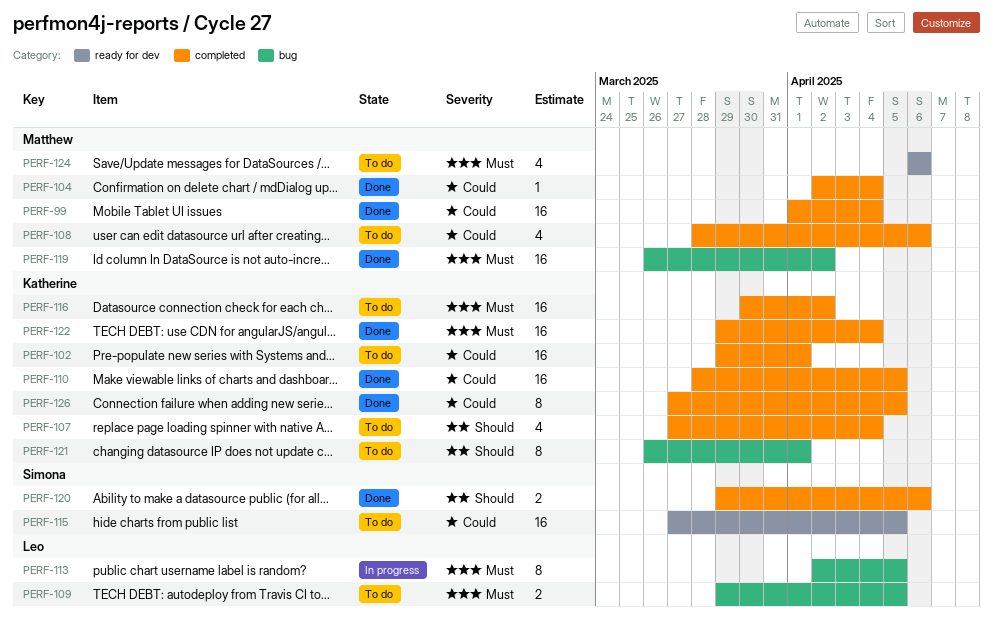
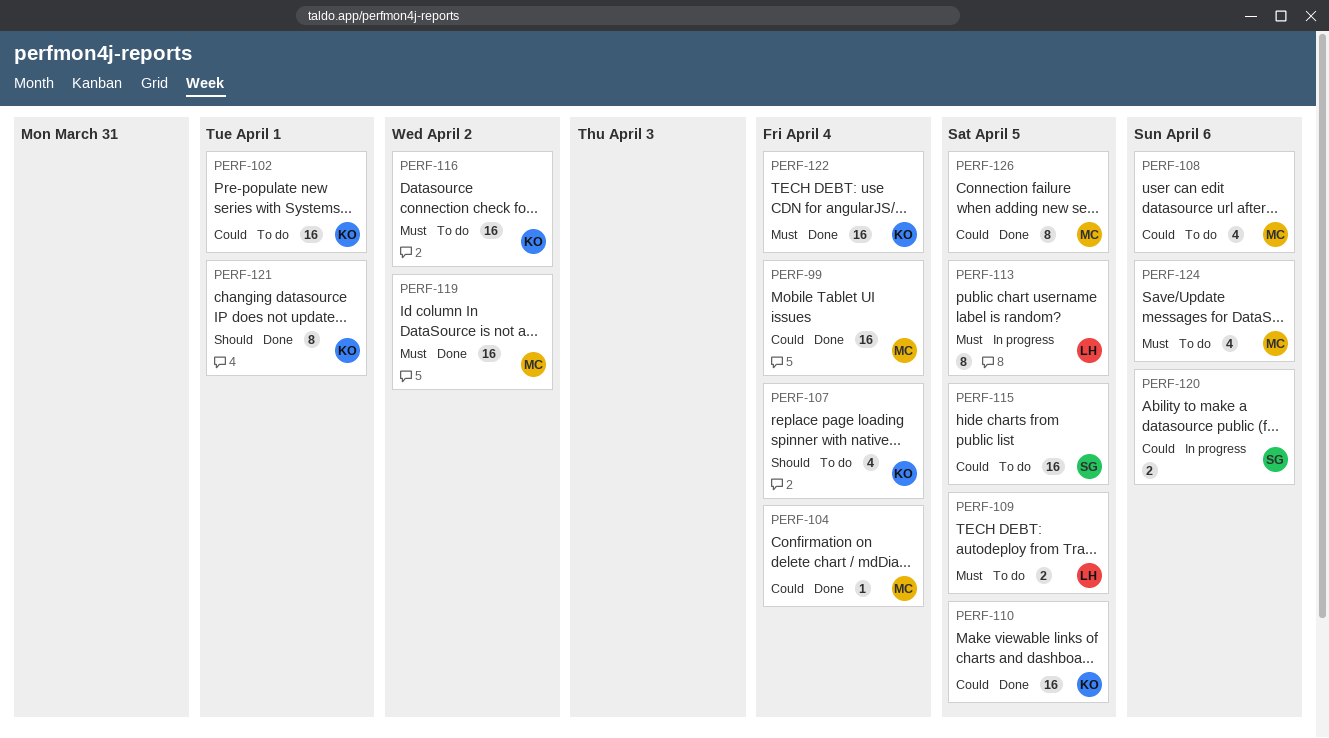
PERF-120, status: Done -> In progress
PERF-120, priority: Should -> Could
PERF-121, status: To do -> Done
PERF-126, owner: Katherine -> Matthew

